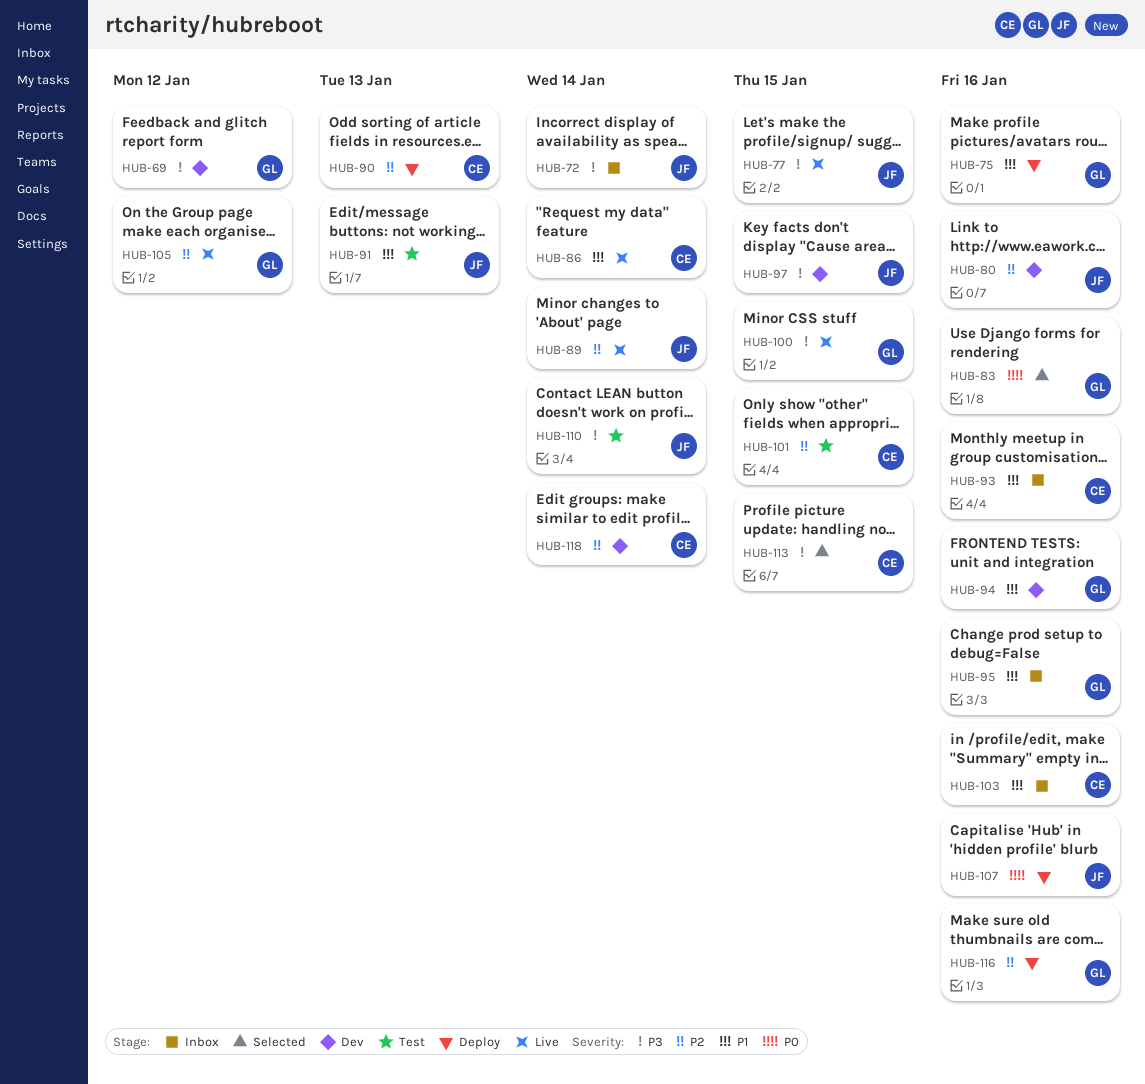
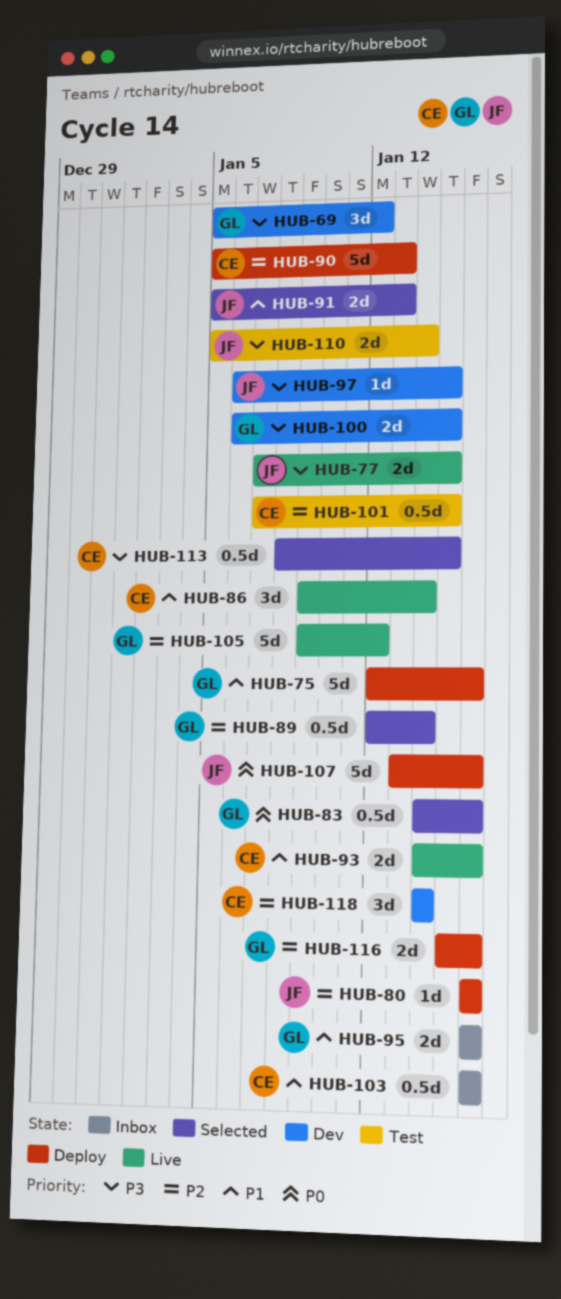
HUB-72: present -> none
HUB-80, status: Dev -> Deploy
HUB-89, status: Live -> Selected
HUB-89, owner: JF -> GL
HUB-91, status: Test -> Selected
HUB-93, status: Inbox -> Live
HUB-94: present -> none
HUB-100, status: Live -> Dev

